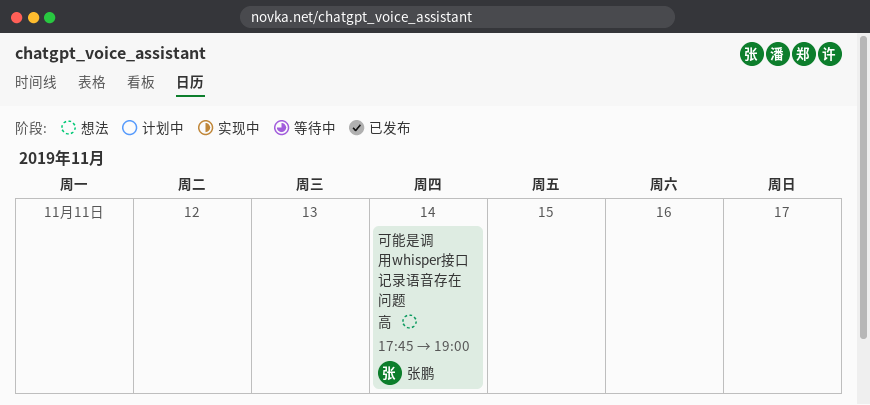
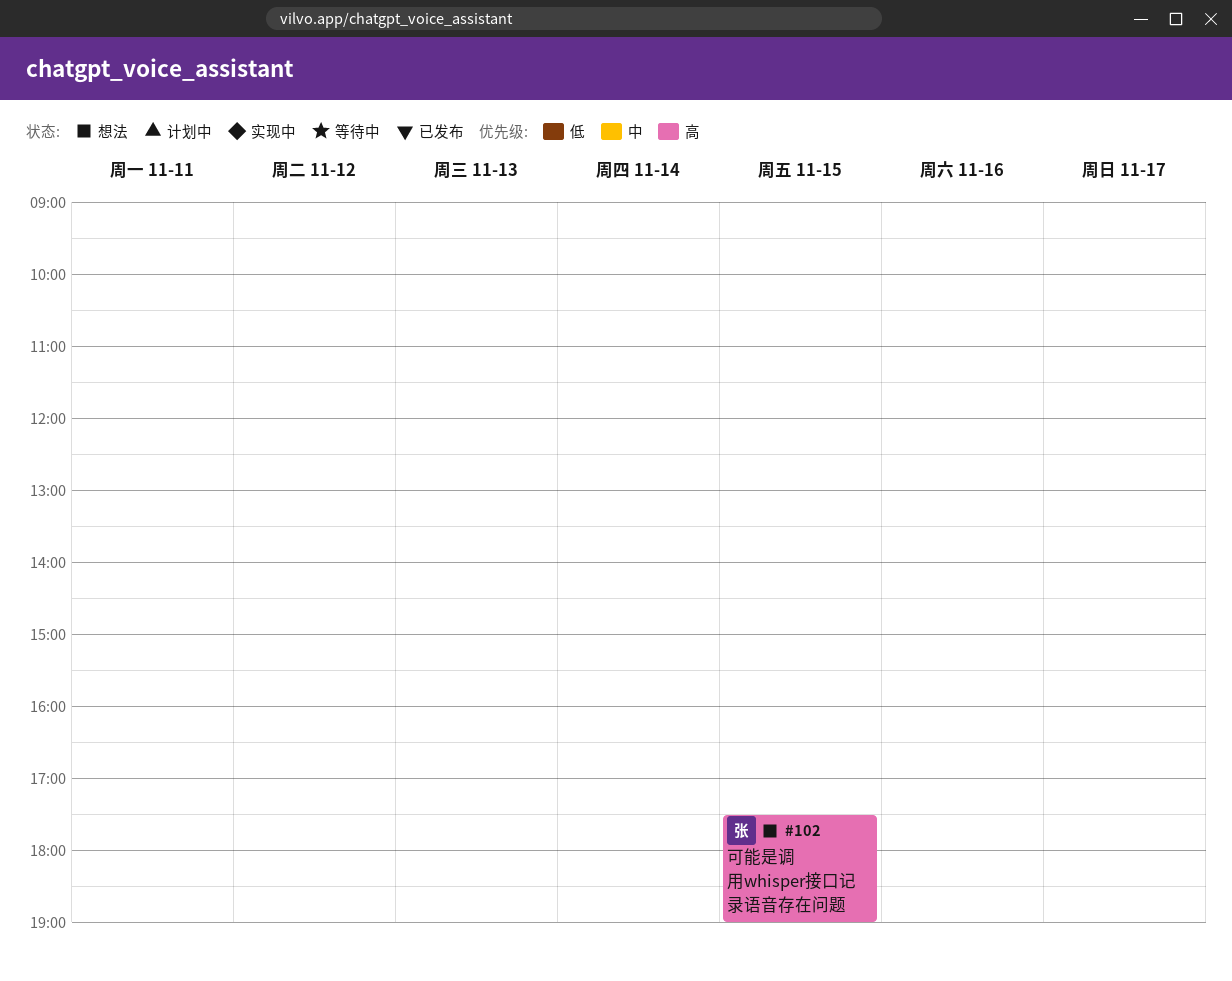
可能是调用whisper接口记录语音存在问题, day: Nov 14 -> Nov 15
可能是调用whisper接口记录语音存在问题, begins: 17:45 -> 17:30

